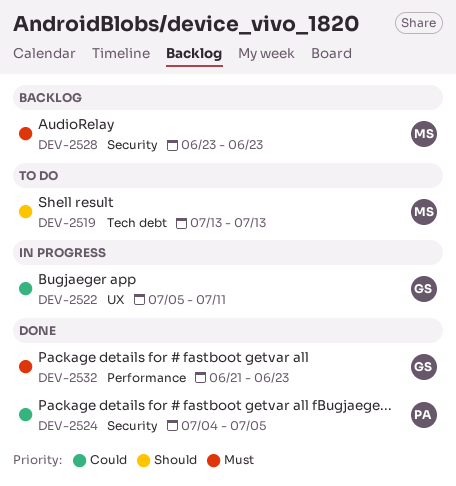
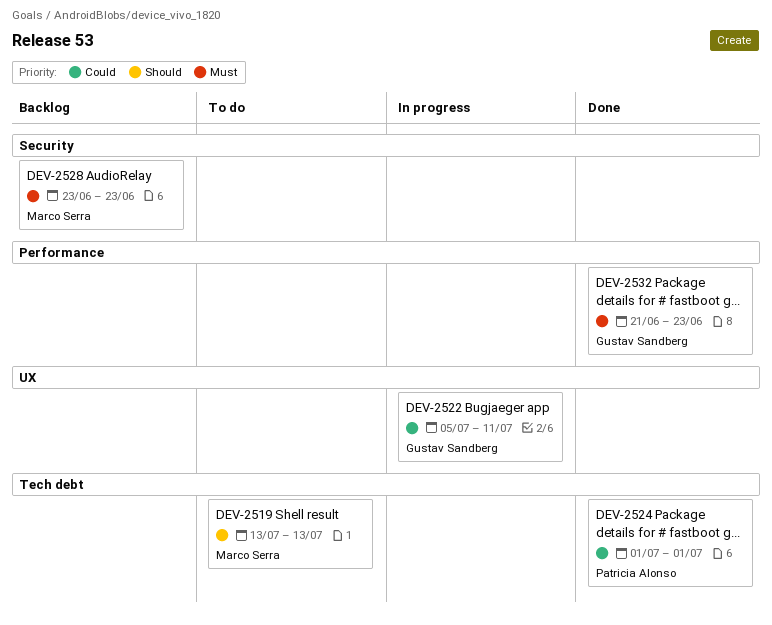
DEV-2524, label: Security -> Tech debt
DEV-2524, start: Jul 4 -> Jul 1
DEV-2524, due: Jul 5 -> Jul 1

